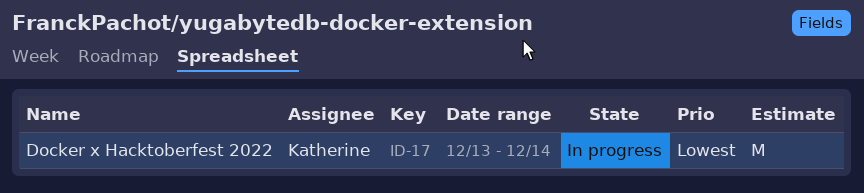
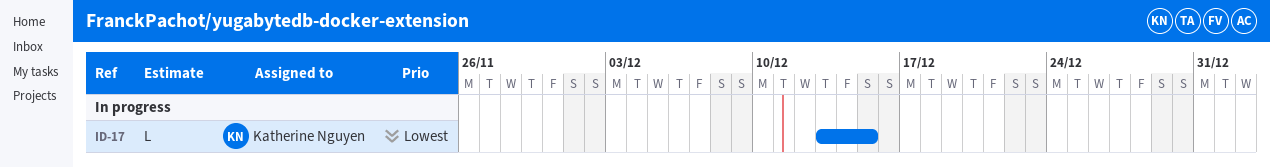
ID-17, estimate: M -> L
ID-17, due: Dec 14 -> Dec 15

